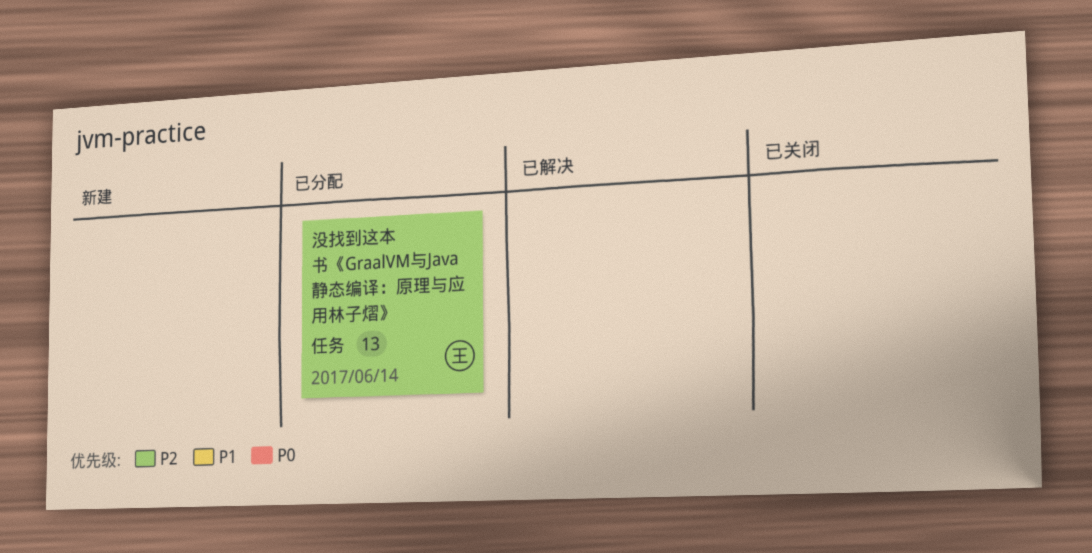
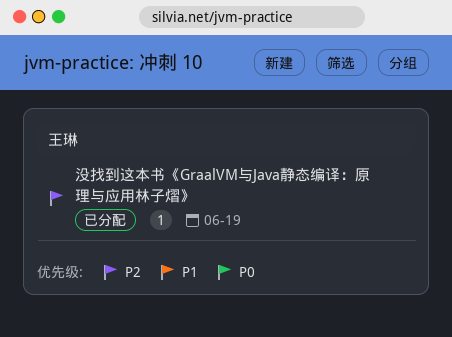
没找到这本书《GraalVM与Java静态编译：原理与应用林子熠》, estimate: 13 -> 1
没找到这本书《GraalVM与Java静态编译：原理与应用林子熠》, due: Jun 14 -> Jun 19

